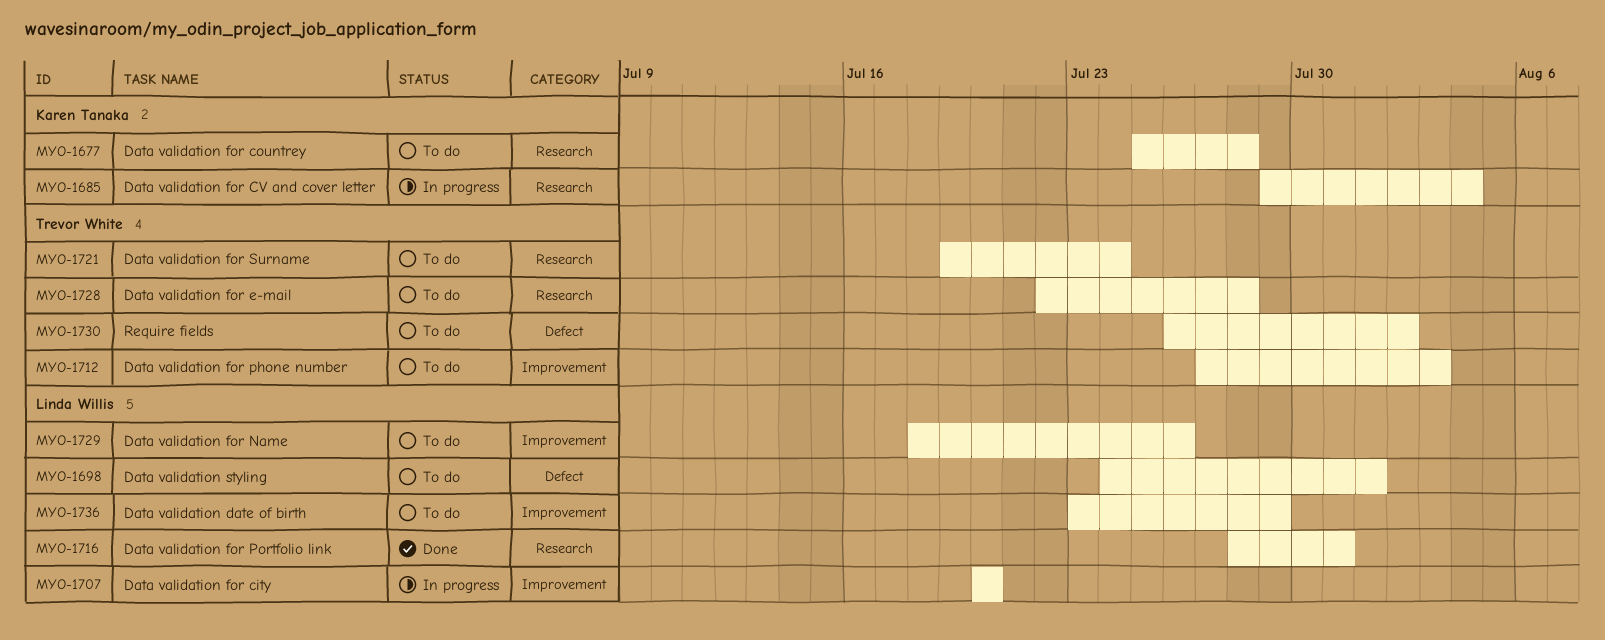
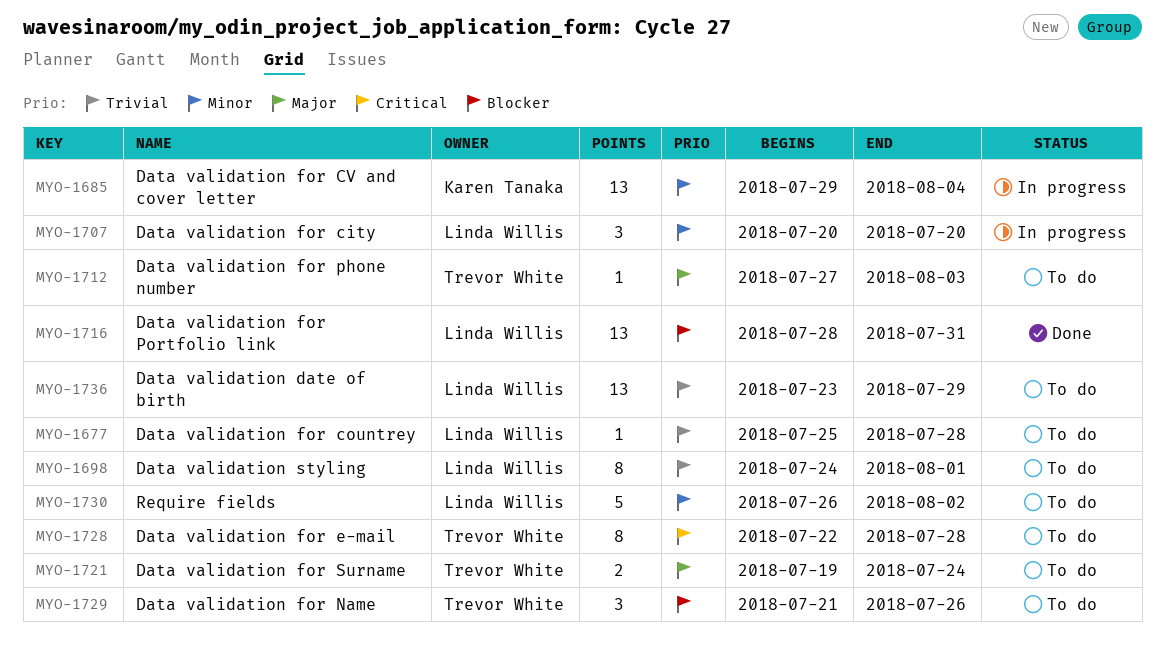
MYO-1677, owner: Karen Tanaka -> Linda Willis
MYO-1729, owner: Linda Willis -> Trevor White
MYO-1729, start: Jul 18 -> Jul 21
MYO-1730, owner: Trevor White -> Linda Willis

